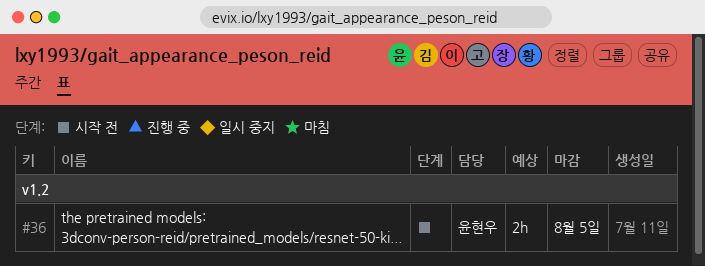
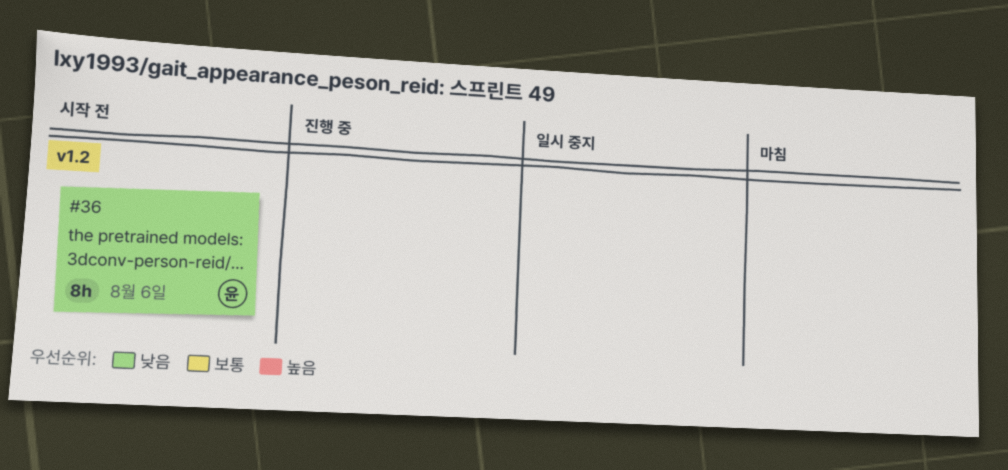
#36, estimate: 2h -> 8h
#36, due: Aug 5 -> Aug 6

